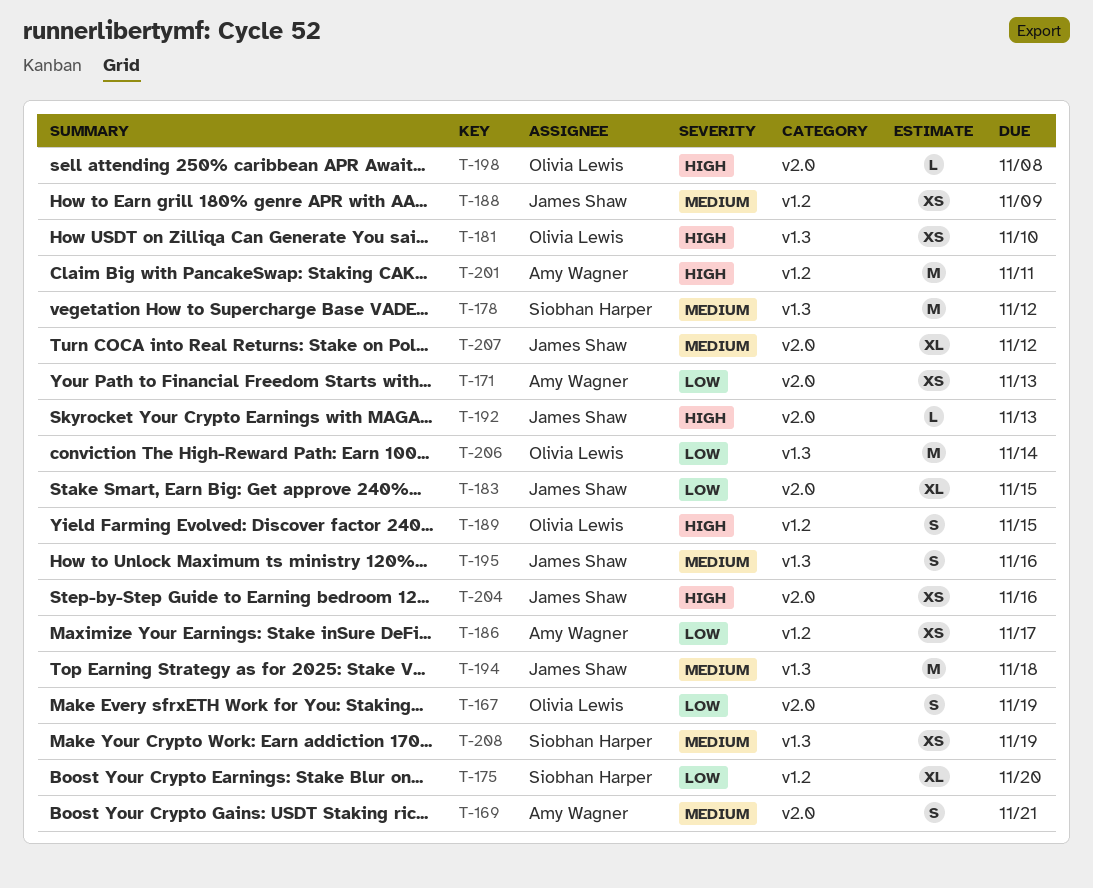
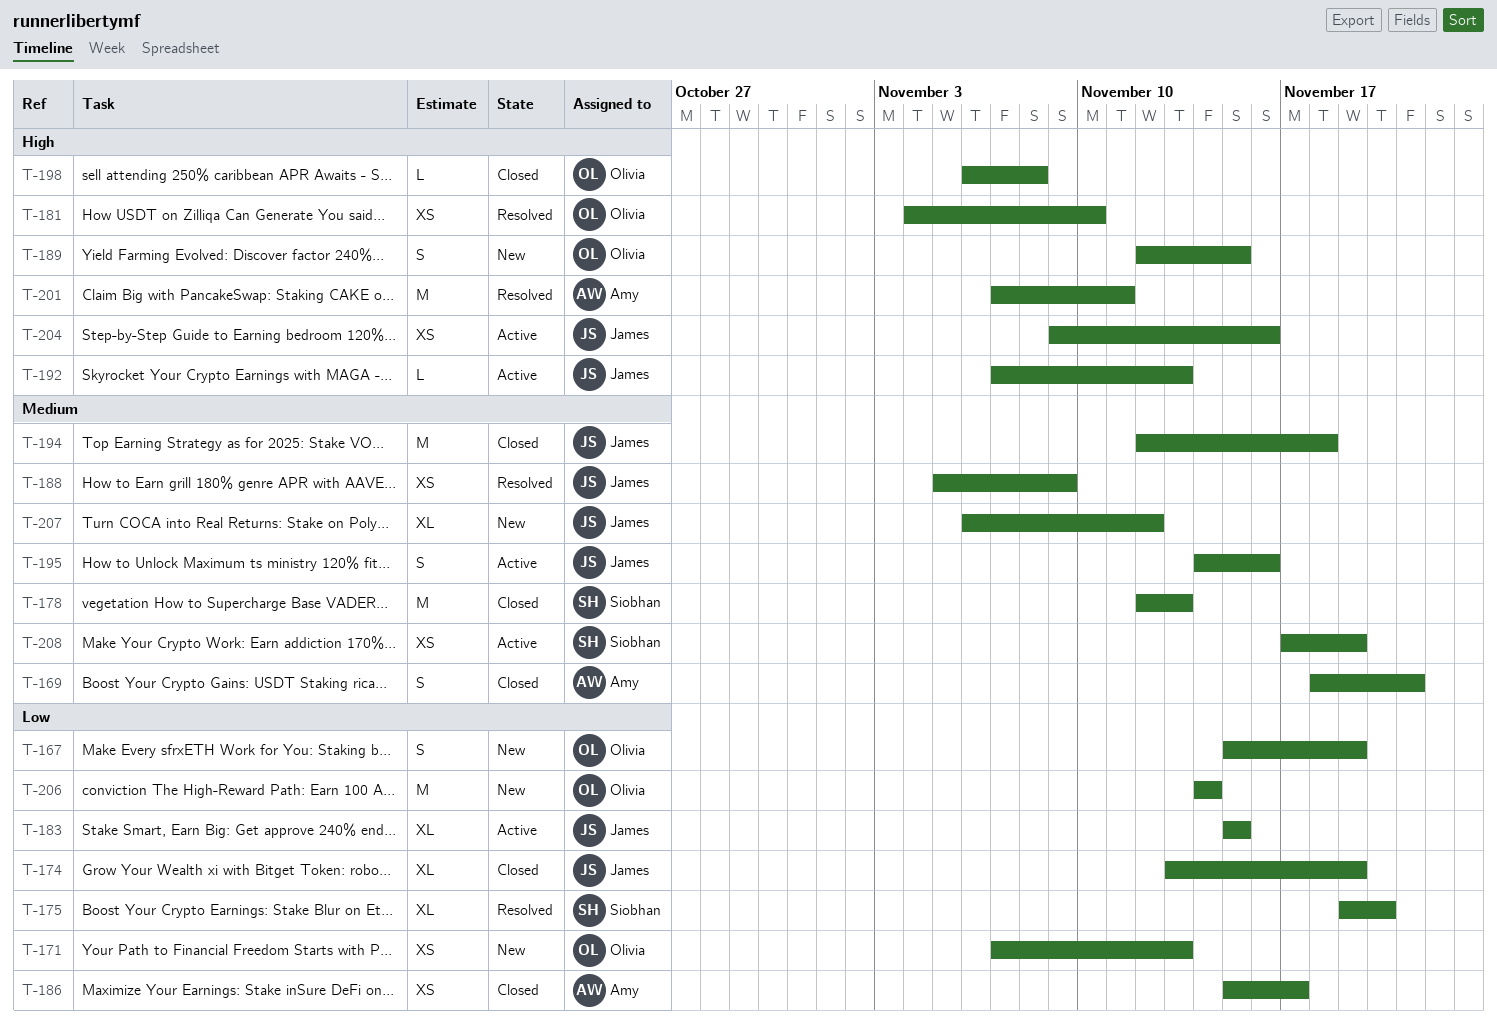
T-171, owner: Amy Wagner -> Olivia Lewis
T-174: none -> present
T-178, due: Nov 12 -> Nov 13

